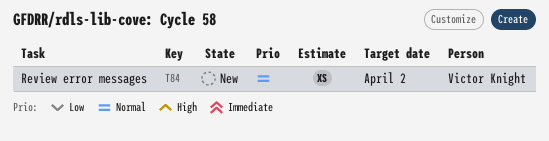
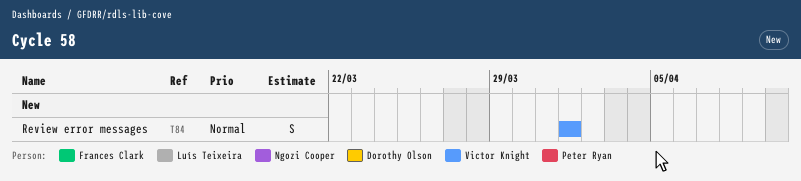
T84, estimate: XS -> S
T84, due: Apr 2 -> Apr 1

